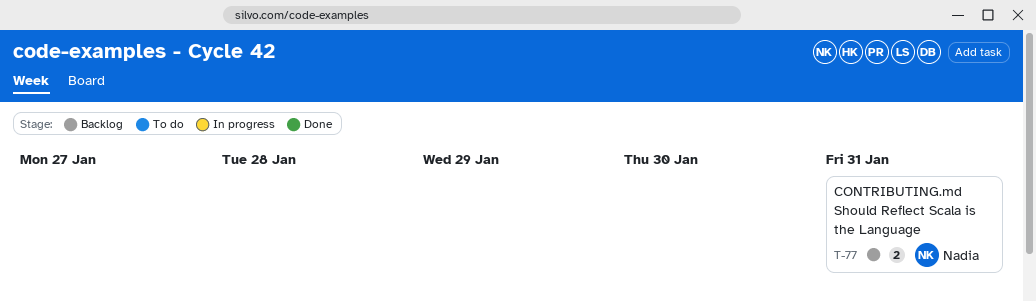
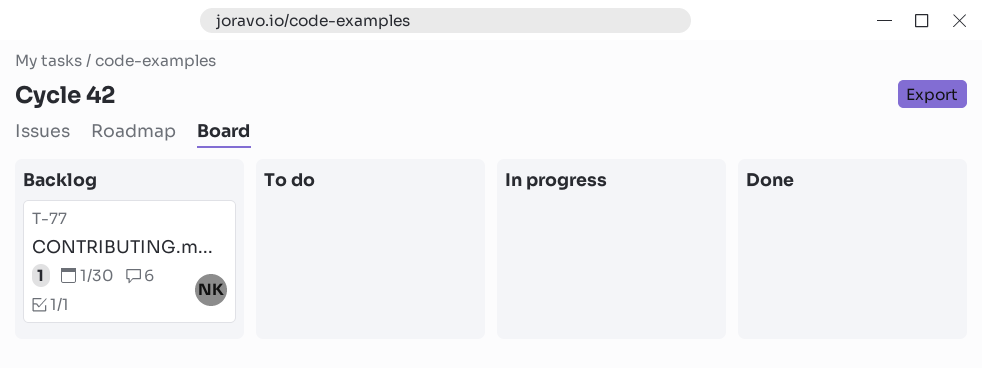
T-77, estimate: 2 -> 1
T-77, due: Jan 31 -> Jan 30

